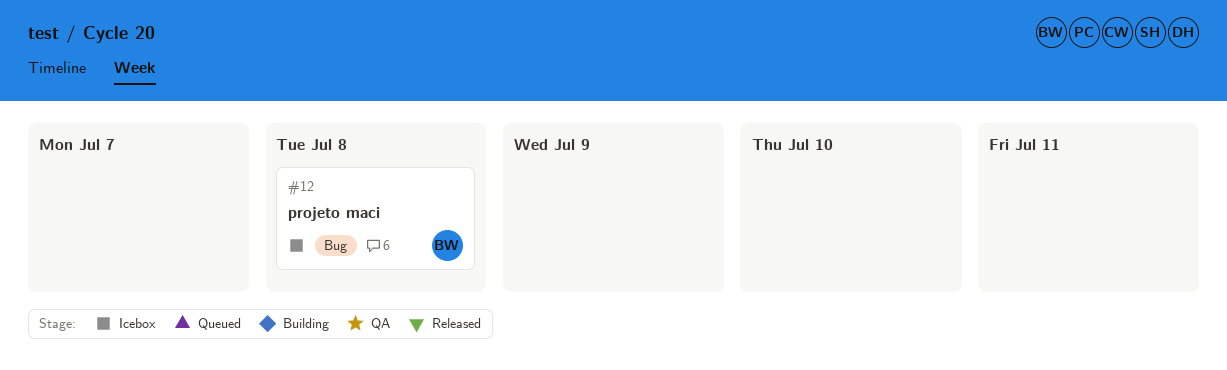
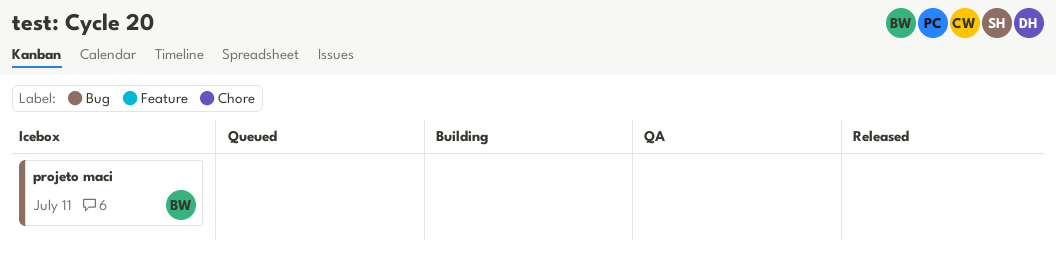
projeto maci, due: Jul 8 -> Jul 11

